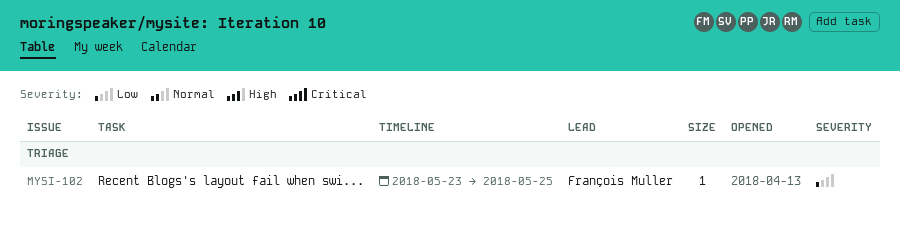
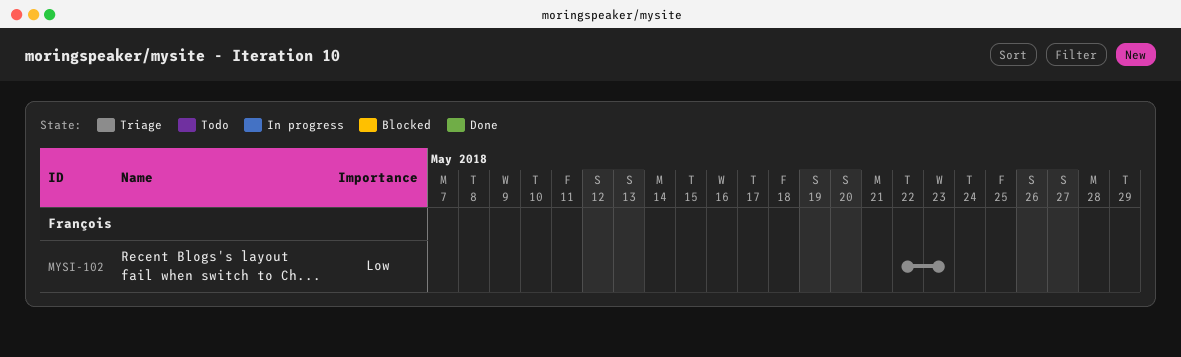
MYSI-102, start: May 23 -> May 22
MYSI-102, due: May 25 -> May 23

